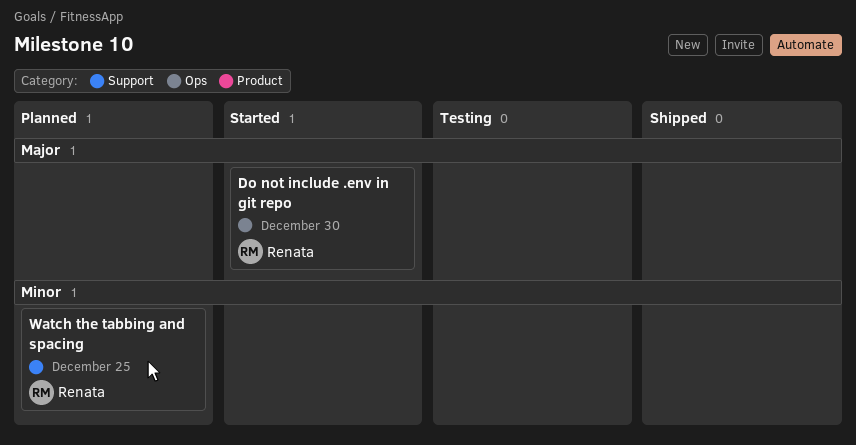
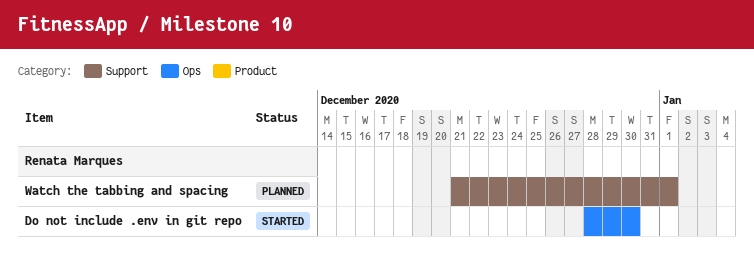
Watch the tabbing and spacing, due: Dec 25 -> Jan 1

